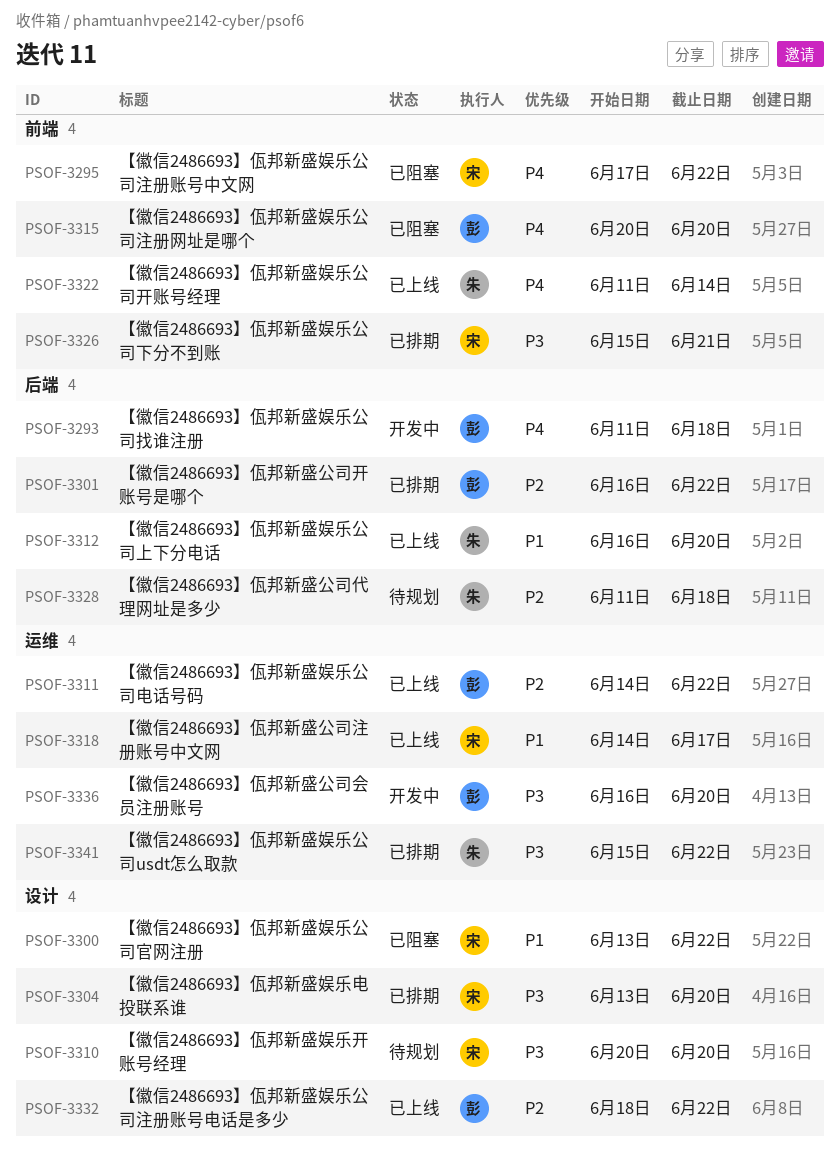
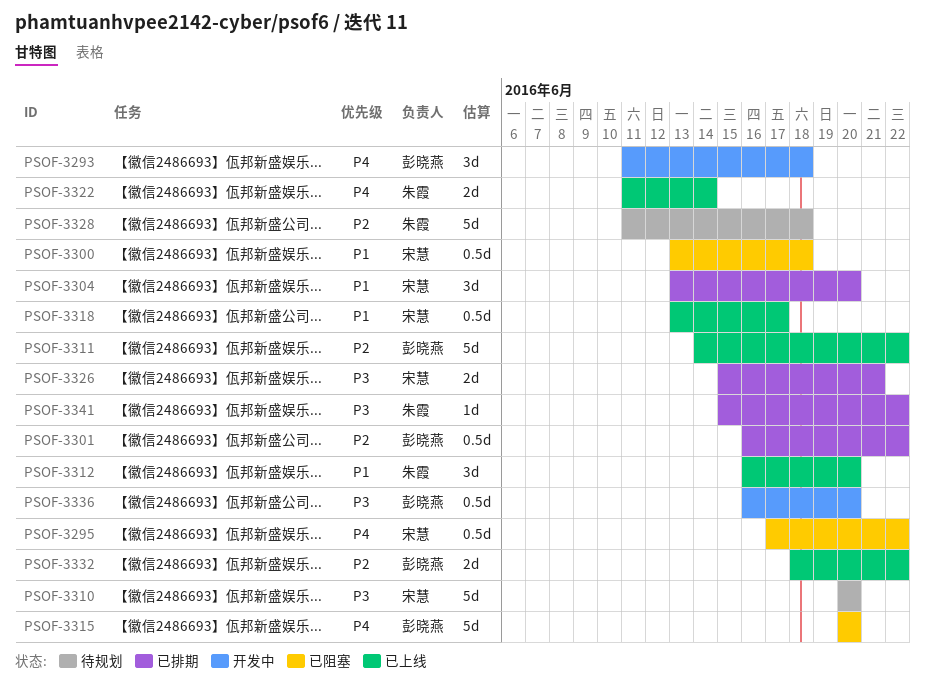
PSOF-3300, due: Jun 22 -> Jun 18
PSOF-3304, priority: P3 -> P1
PSOF-3318, start: Jun 14 -> Jun 13

